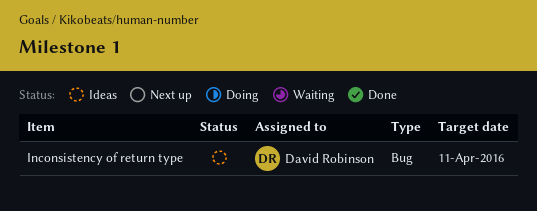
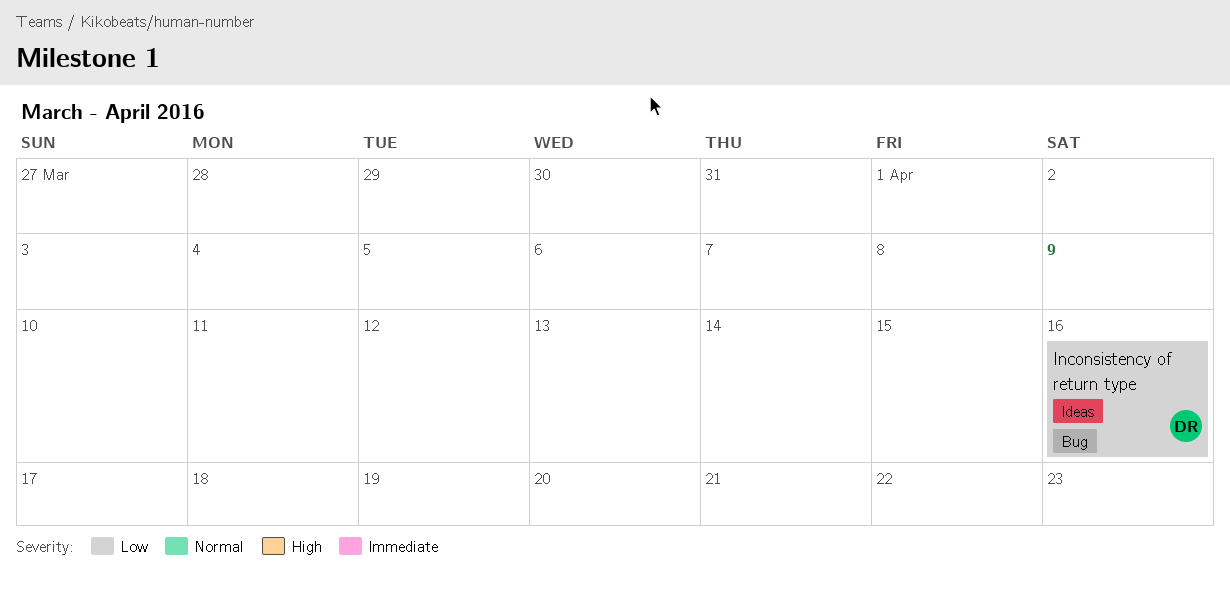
Inconsistency of return type, due: Apr 11 -> Apr 16

